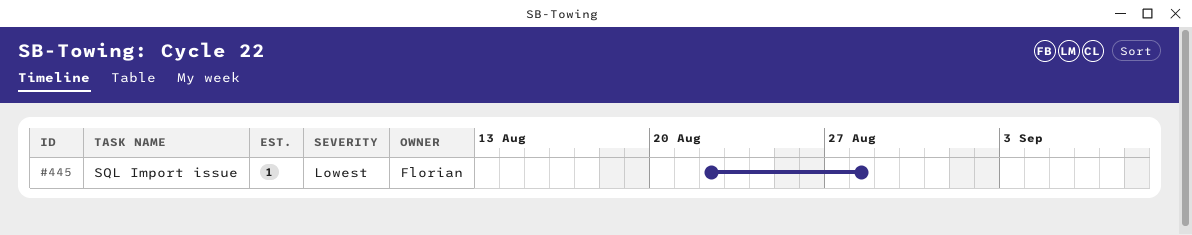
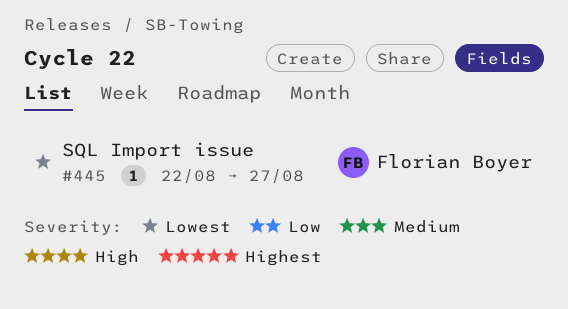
#445, due: Aug 28 -> Aug 27

